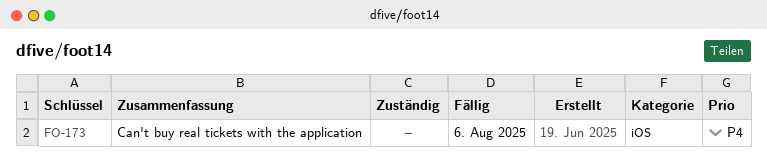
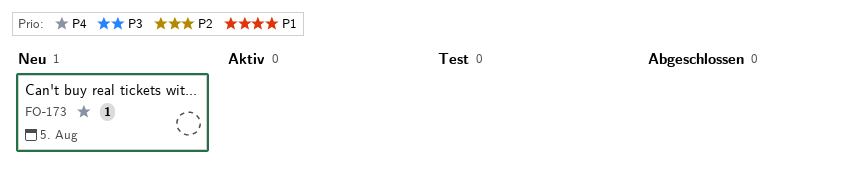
FO-173, due: Aug 6 -> Aug 5

